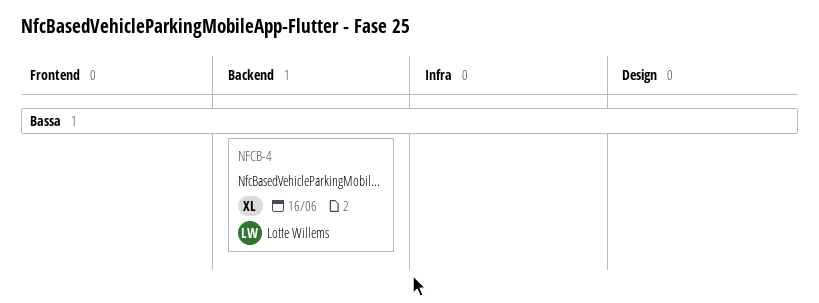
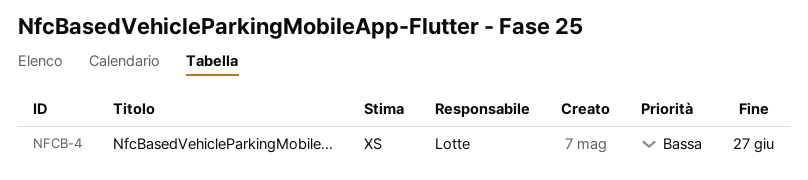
NFCB-4, estimate: XL -> XS
NFCB-4, due: Jun 16 -> Jun 27

